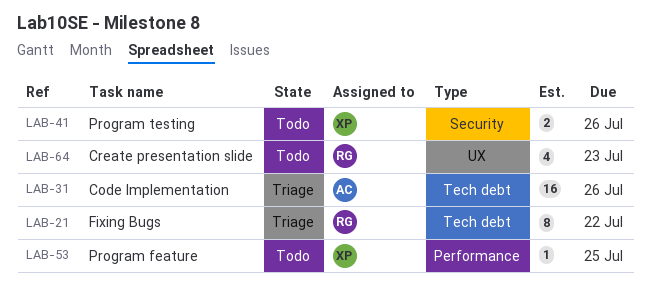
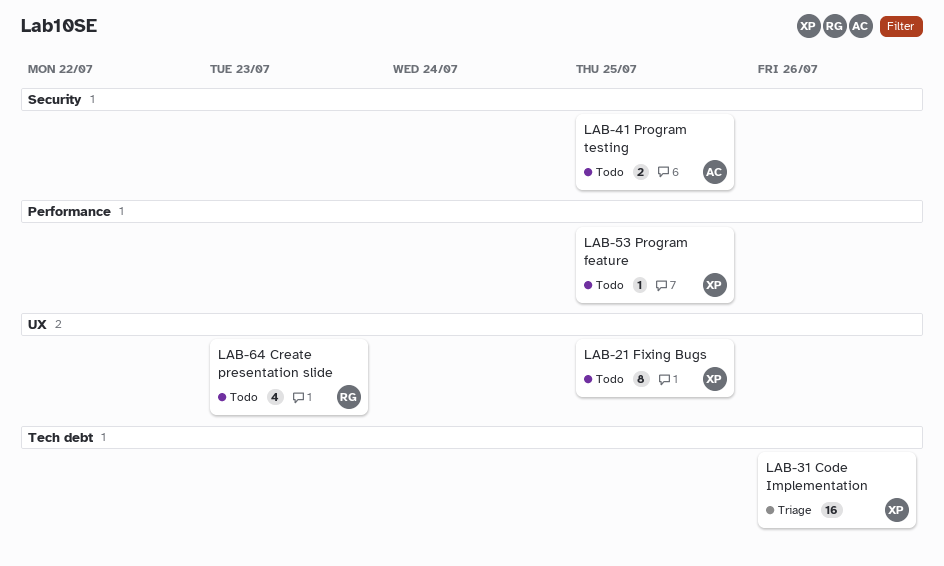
LAB-21, status: Triage -> Todo
LAB-21, owner: RG -> XP
LAB-21, label: Tech debt -> UX
LAB-21, due: Jul 22 -> Jul 25
LAB-31, owner: AC -> XP
LAB-41, owner: XP -> AC
LAB-41, due: Jul 26 -> Jul 25

